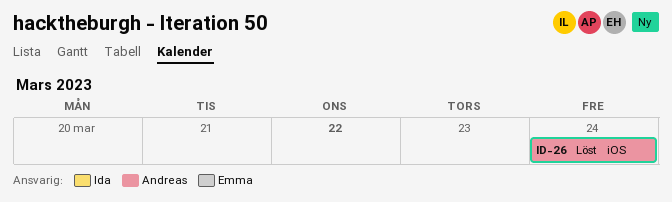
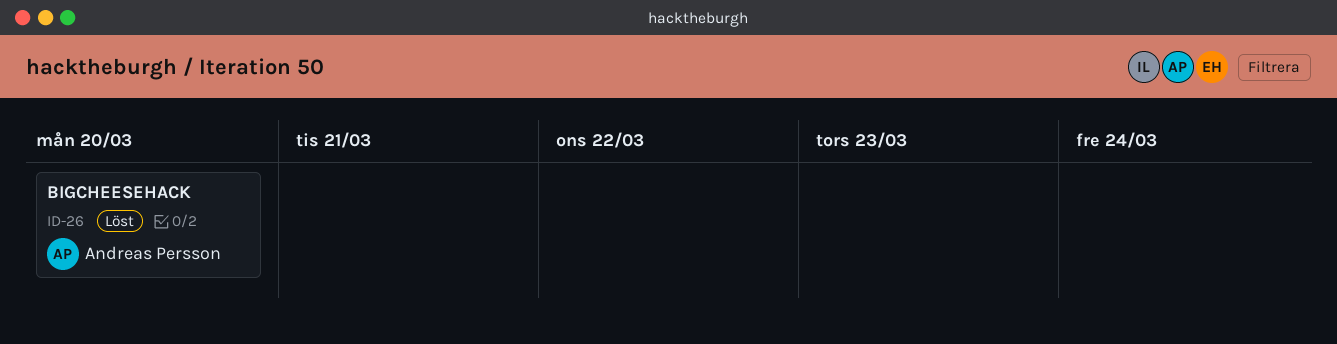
ID-26, due: Mar 24 -> Mar 20

